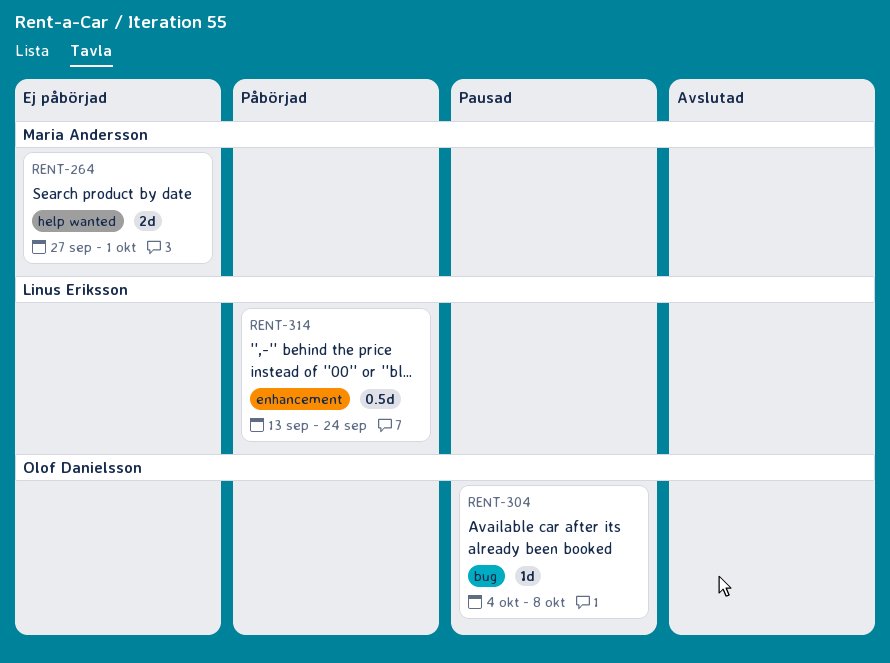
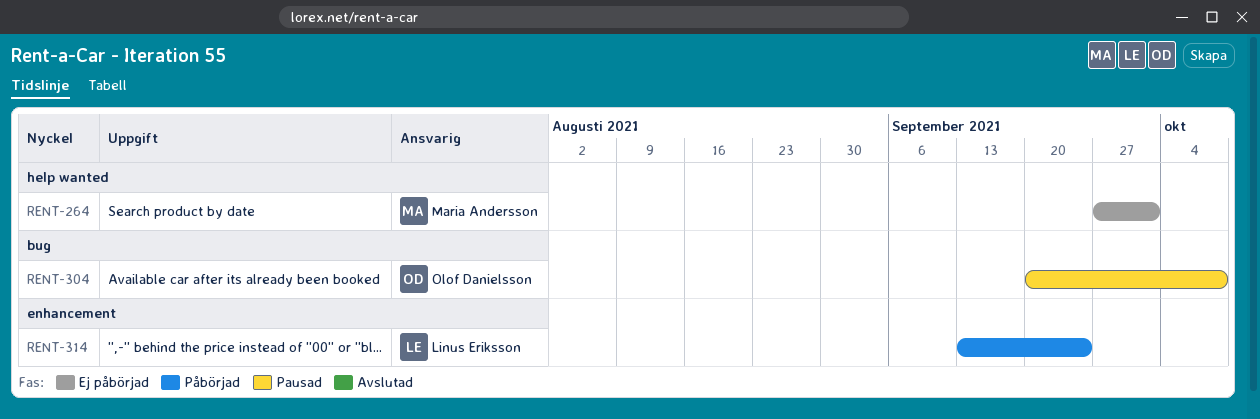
RENT-304, start: Oct 4 -> Sep 20

